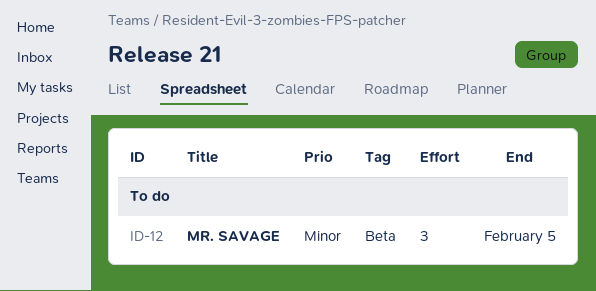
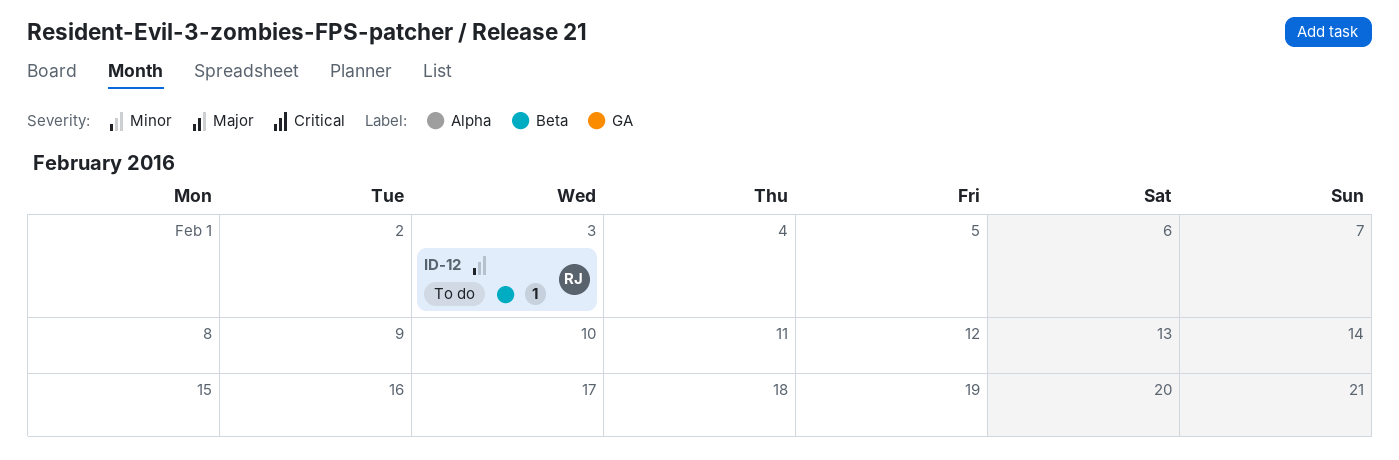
ID-12, estimate: 3 -> 1
ID-12, due: Feb 5 -> Feb 3

